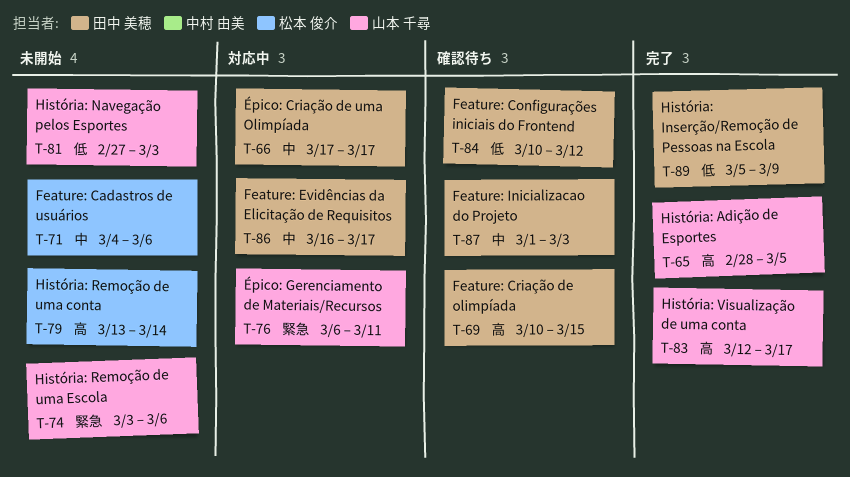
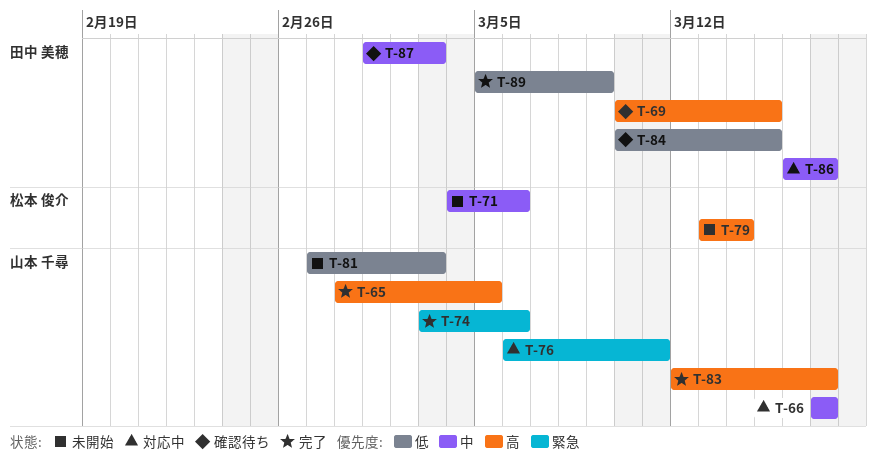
T-66, owner: 田中 美穂 -> 山本 千尋
T-74, status: 未開始 -> 完了
T-84, due: Mar 12 -> Mar 15

